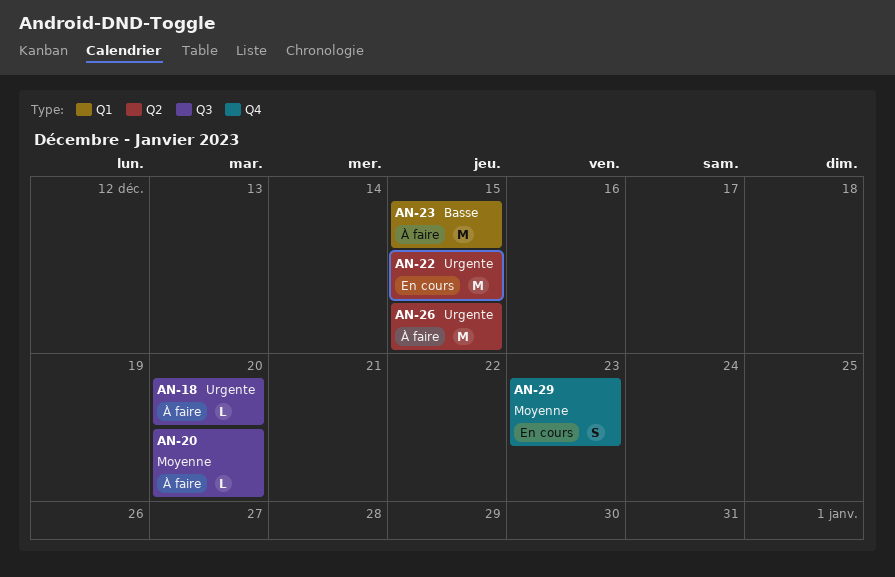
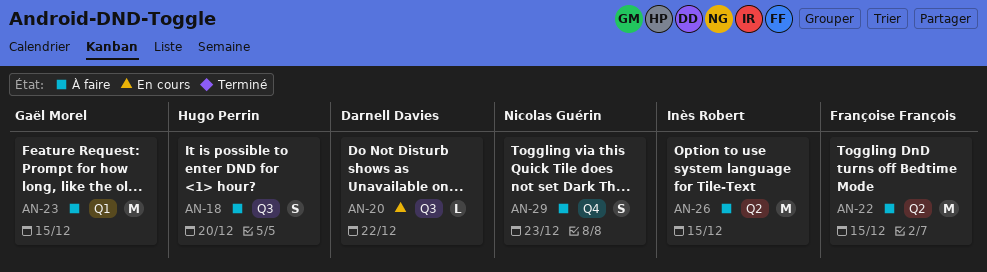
AN-18, estimate: L -> S
AN-20, status: À faire -> En cours
AN-20, due: Dec 20 -> Dec 22
AN-22, status: En cours -> À faire
AN-29, status: En cours -> À faire

